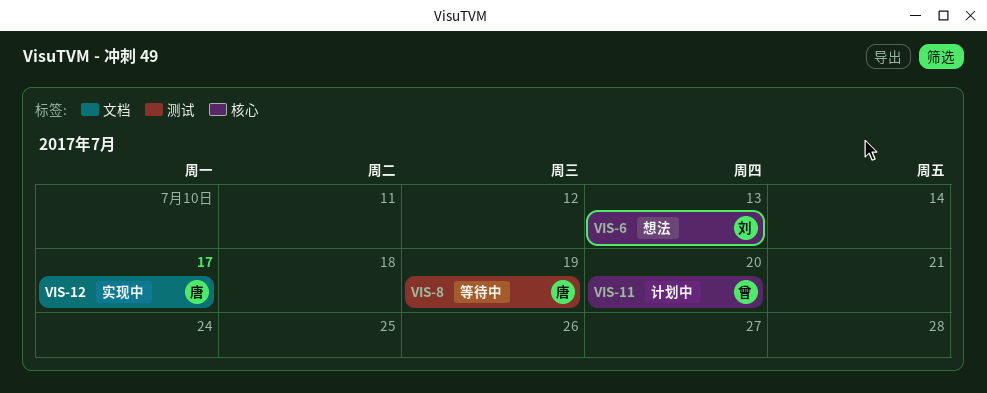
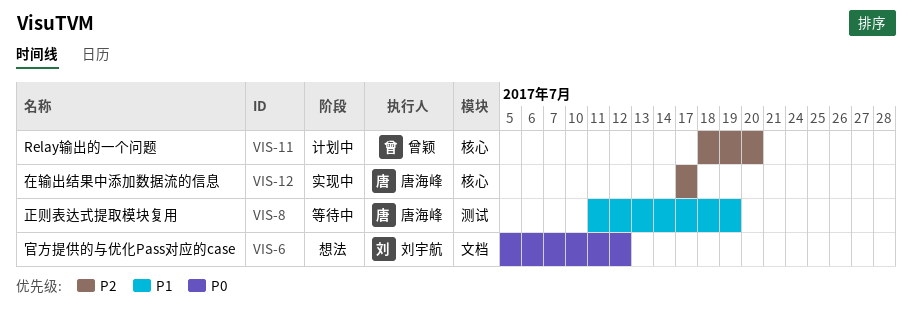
VIS-6, label: 核心 -> 文档
VIS-6, due: Jul 13 -> Jul 12
VIS-12, label: 文档 -> 核心

